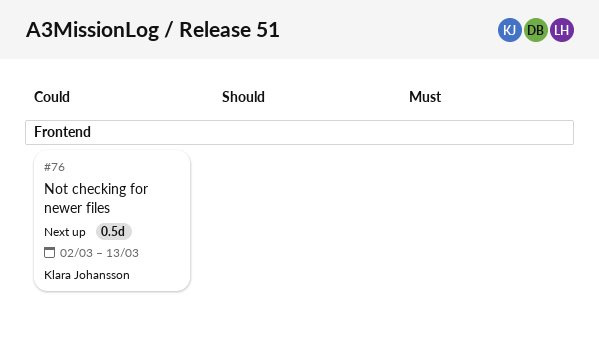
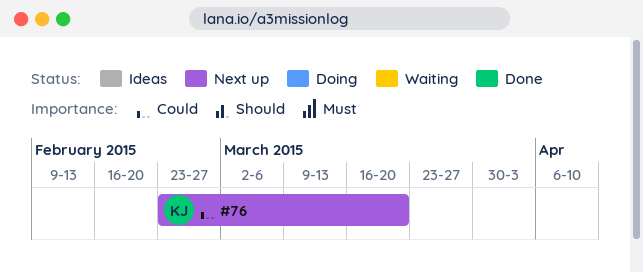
#76, start: Mar 2 -> Feb 23
#76, due: Mar 13 -> Mar 20

